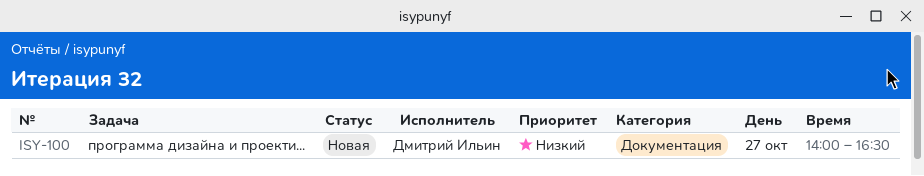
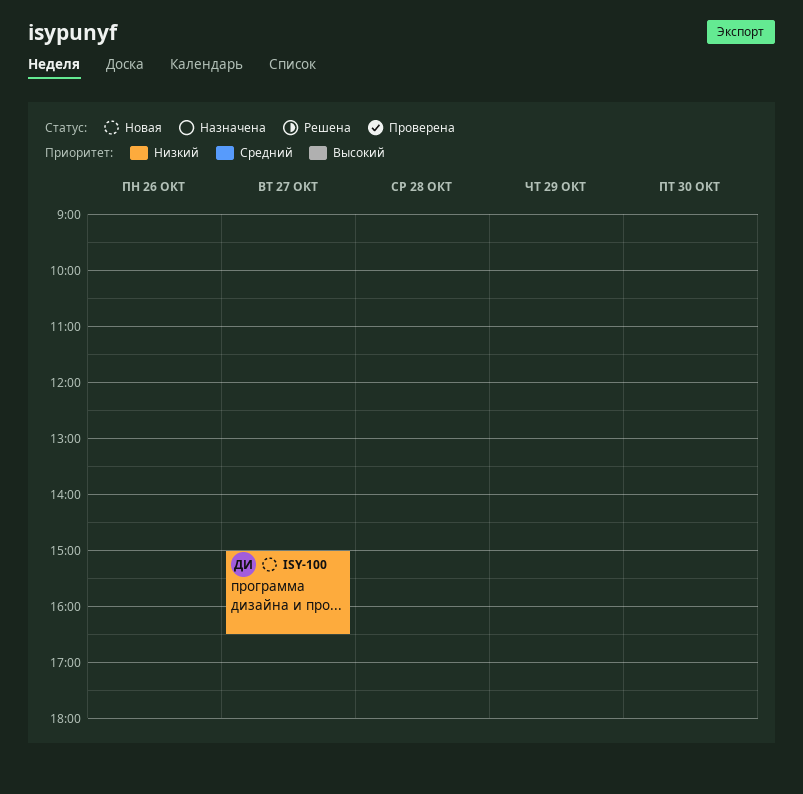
ISY-100, begins: 14:00 -> 15:00

